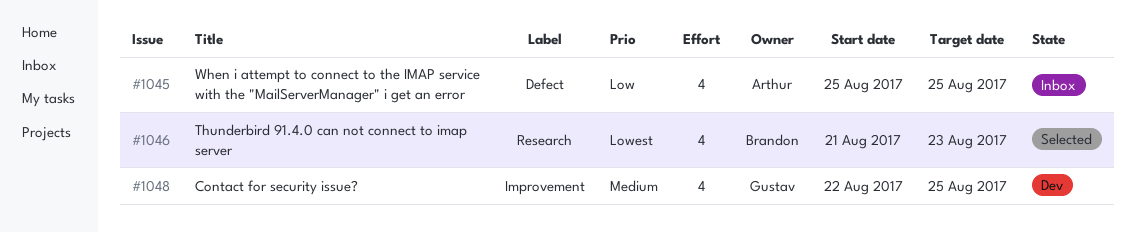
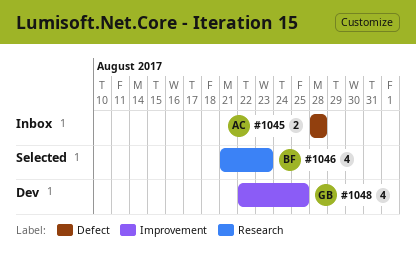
#1045, estimate: 4 -> 2
#1045, start: Aug 25 -> Aug 28
#1045, due: Aug 25 -> Aug 28

